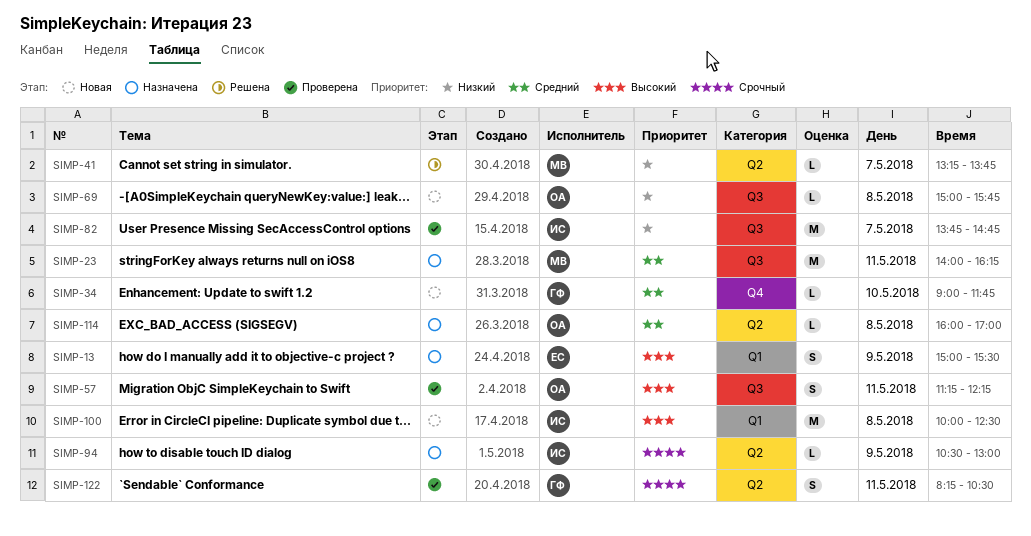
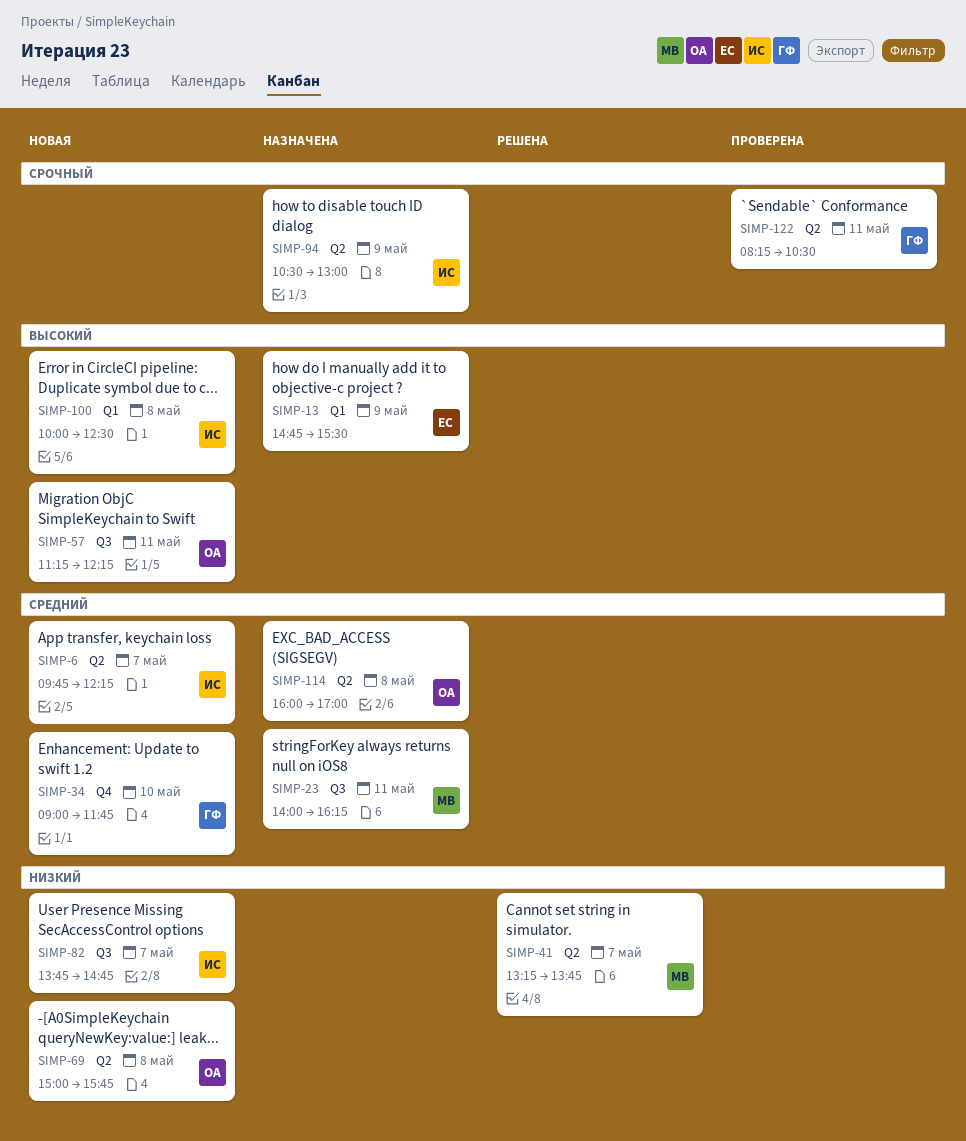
SIMP-6: none -> present
SIMP-13, begins: 15:00 -> 14:45
SIMP-57, status: Проверена -> Новая
SIMP-69, label: Q3 -> Q2
SIMP-82, status: Проверена -> Новая

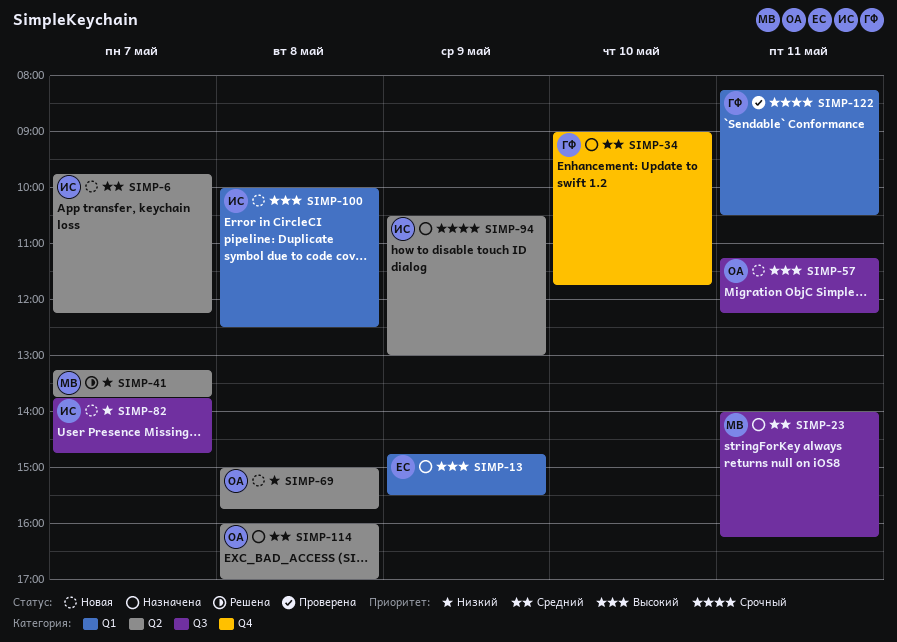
SIMP-34, status: Новая -> Назначена
SIMP-122, label: Q2 -> Q1

